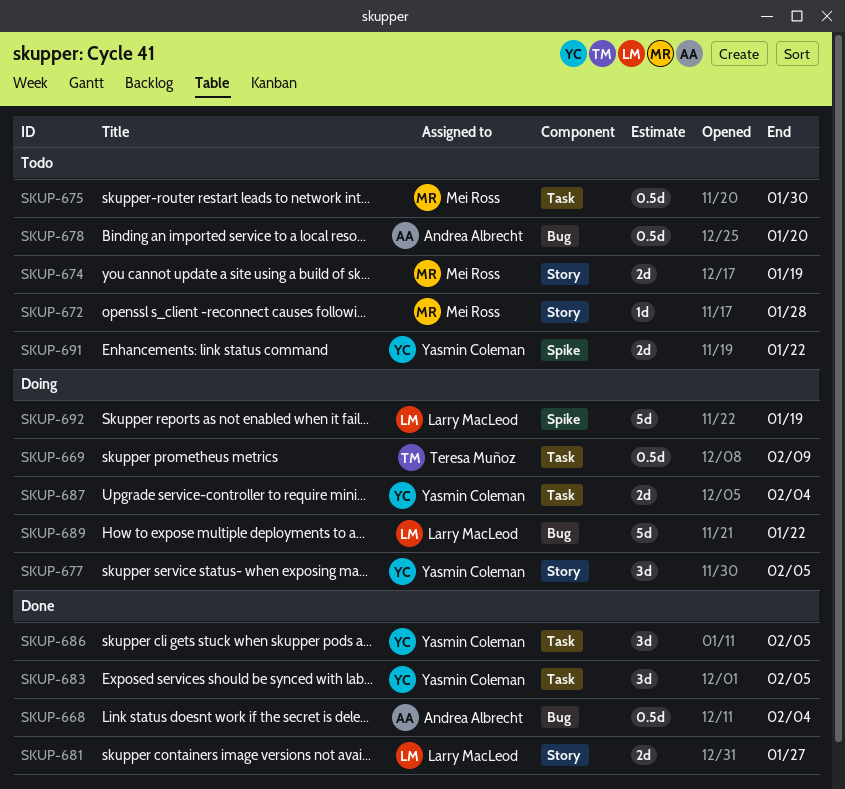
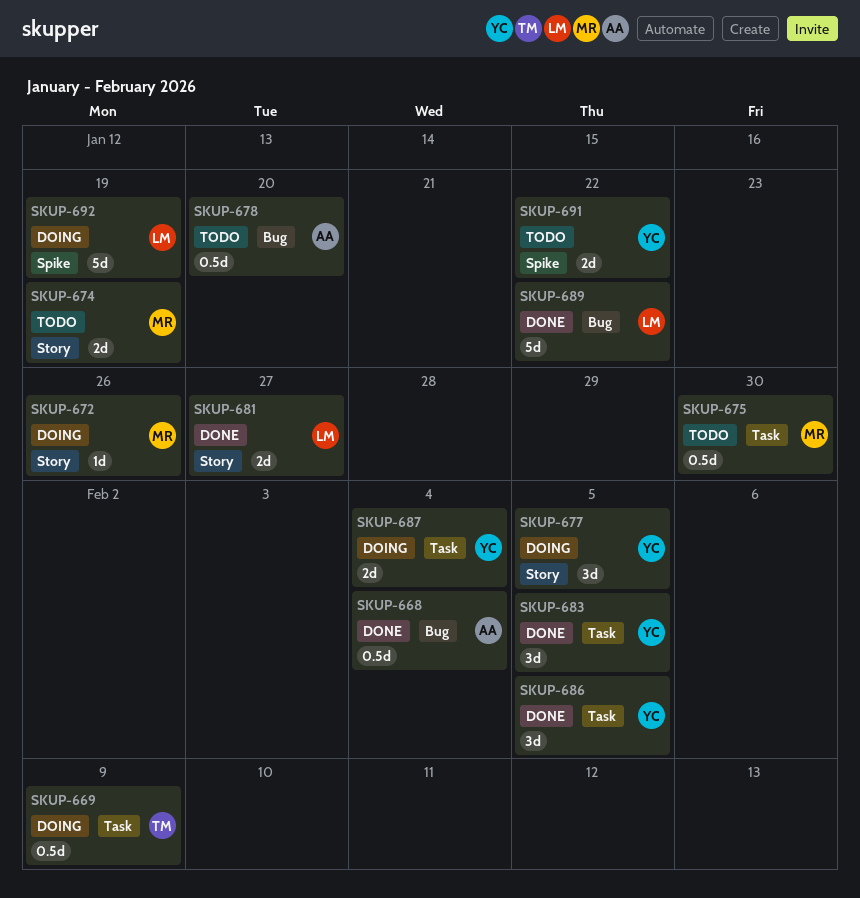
SKUP-672, status: Todo -> Doing
SKUP-672, due: Jan 28 -> Jan 26
SKUP-689, status: Doing -> Done

